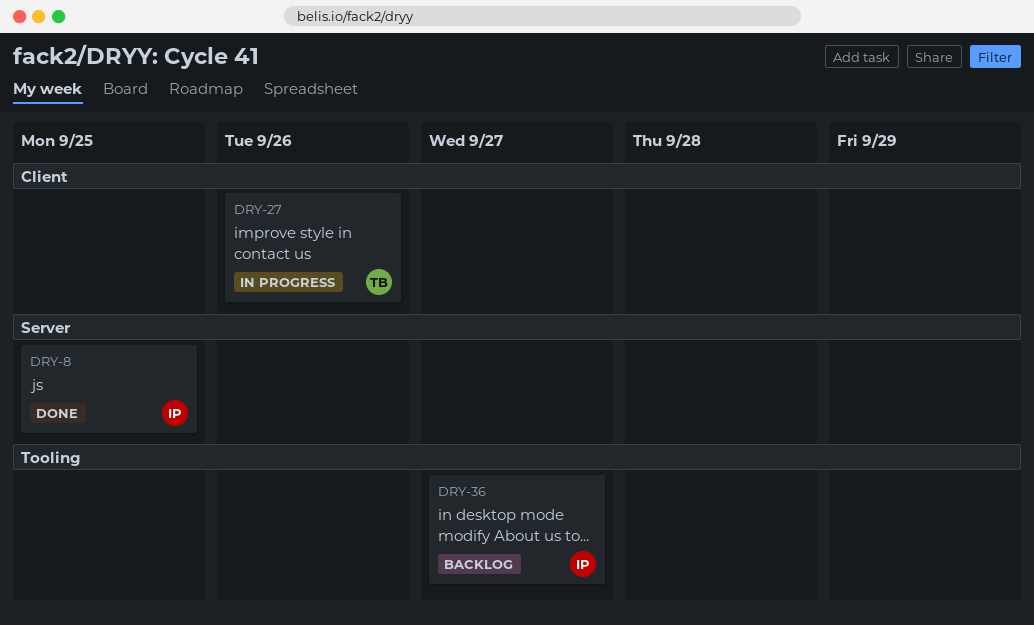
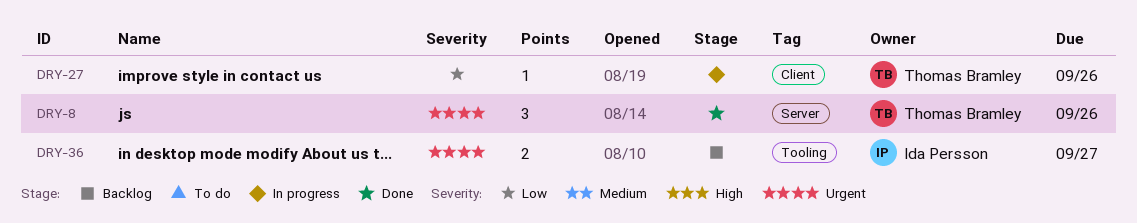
DRY-8, owner: Ida Persson -> Thomas Bramley
DRY-8, due: Sep 25 -> Sep 26

